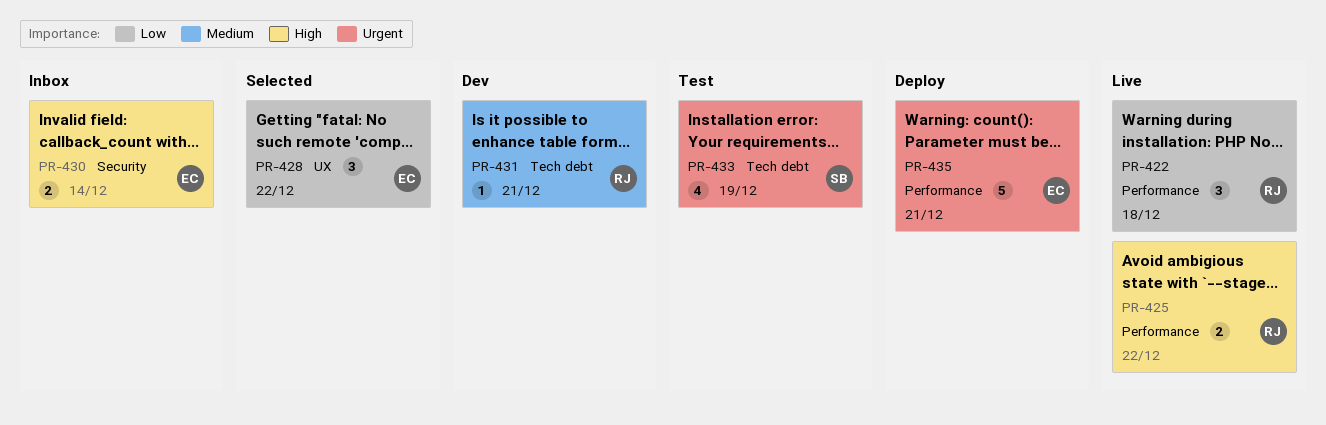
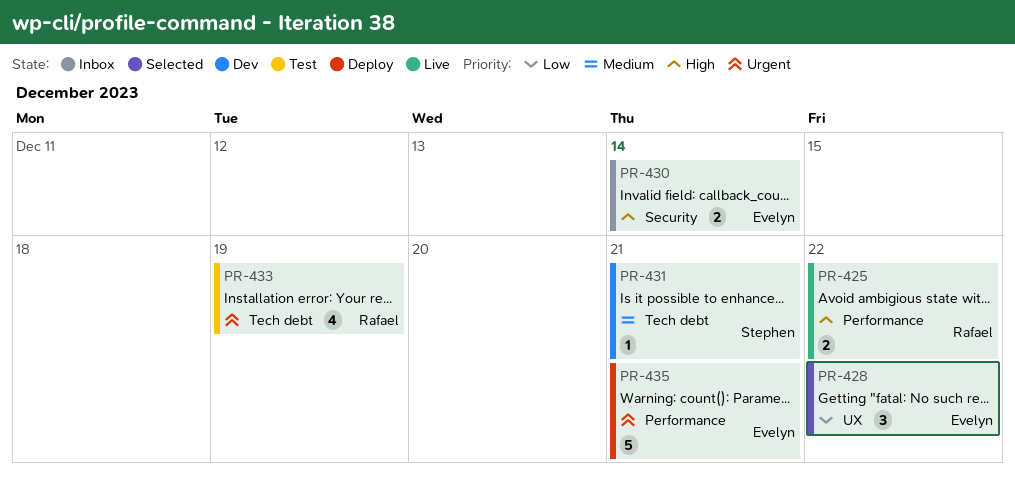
PR-422: present -> none
PR-431, owner: Rafael -> Stephen
PR-433, owner: Stephen -> Rafael

